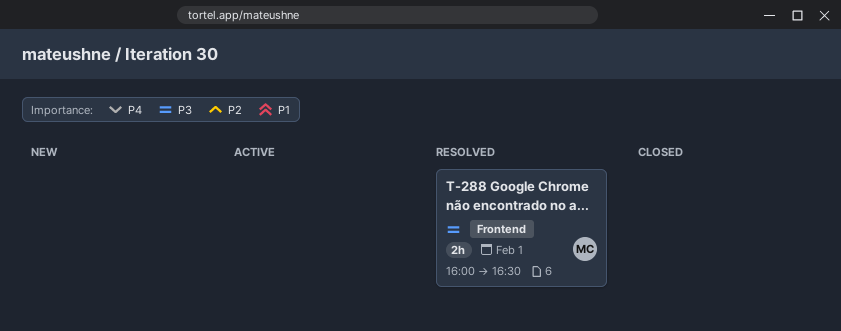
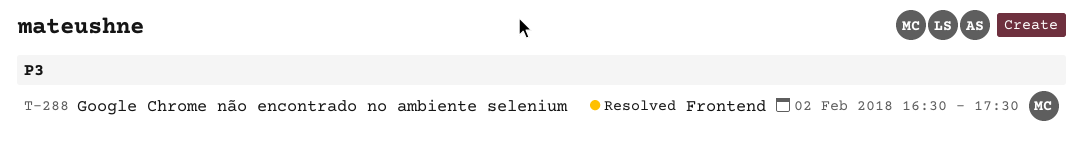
T-288, day: Feb 1 -> Feb 2
T-288, begins: 16:00 -> 16:30
T-288, ends: 16:30 -> 17:30

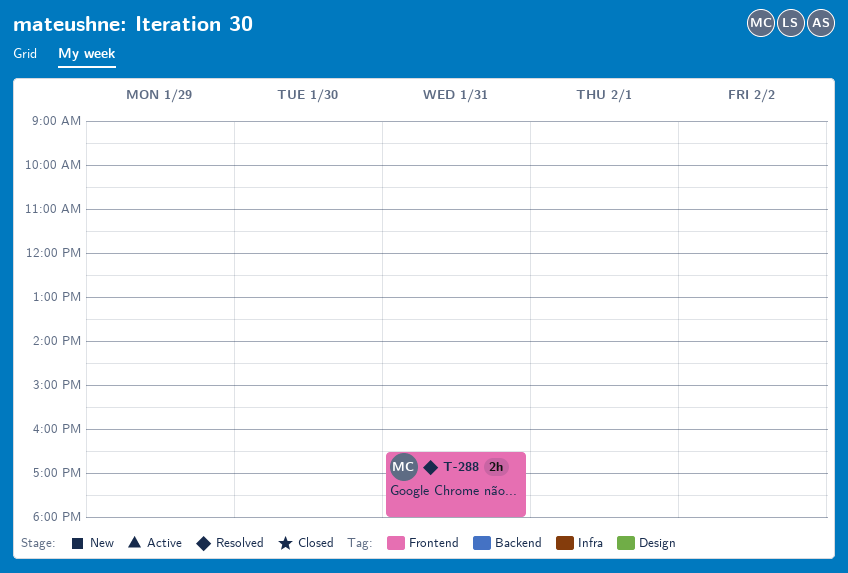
T-288, day: Feb 2 -> Jan 31
T-288, ends: 17:30 -> 18:00

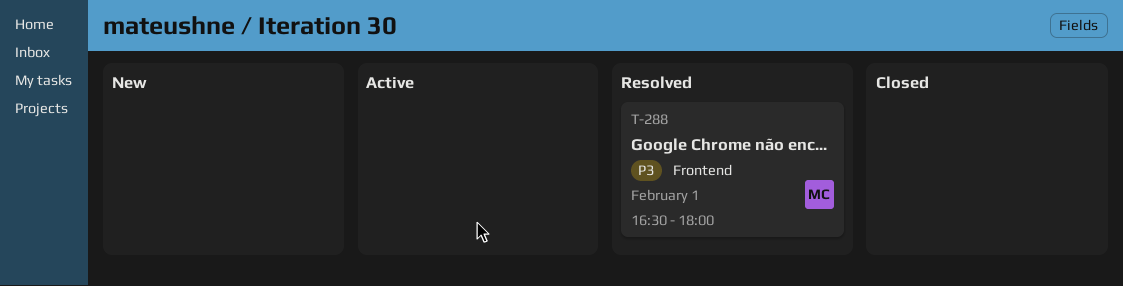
T-288, day: Jan 31 -> Feb 1

